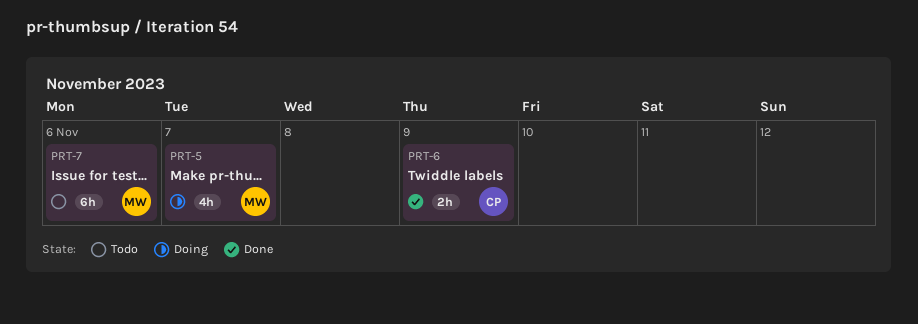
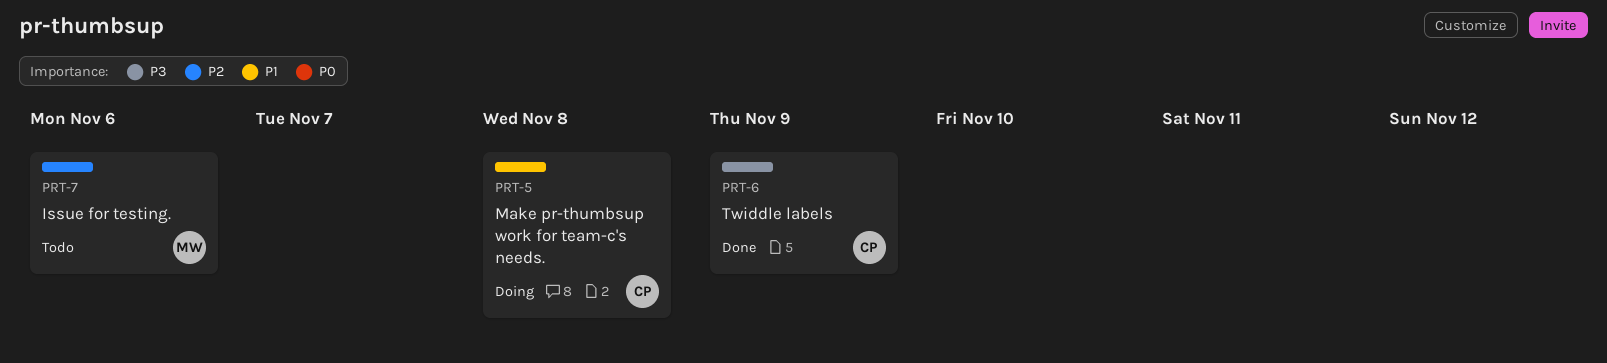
PRT-5, owner: MW -> CP
PRT-5, due: Nov 7 -> Nov 8

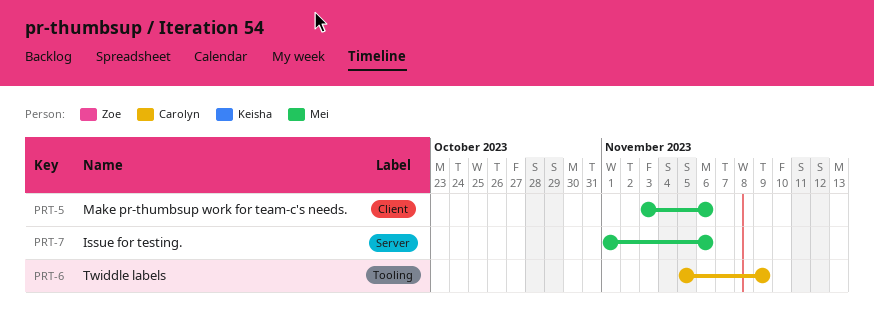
PRT-5, owner: Carolyn -> Mei
PRT-5, due: Nov 8 -> Nov 6

